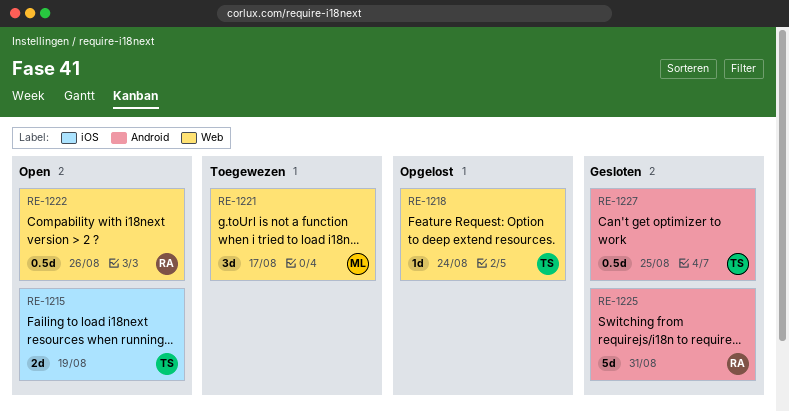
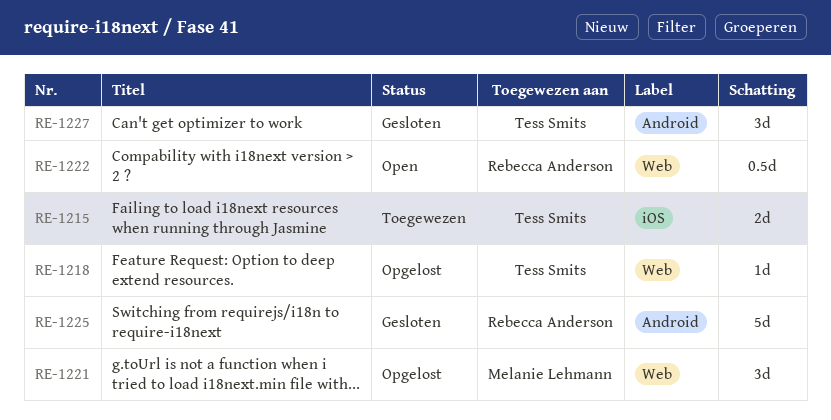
RE-1215, status: Open -> Toegewezen
RE-1221, status: Toegewezen -> Opgelost
RE-1227, estimate: 0.5d -> 3d

